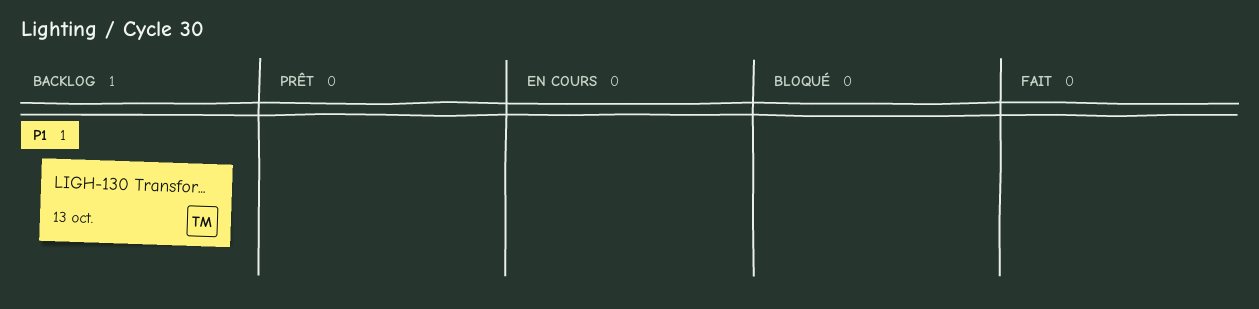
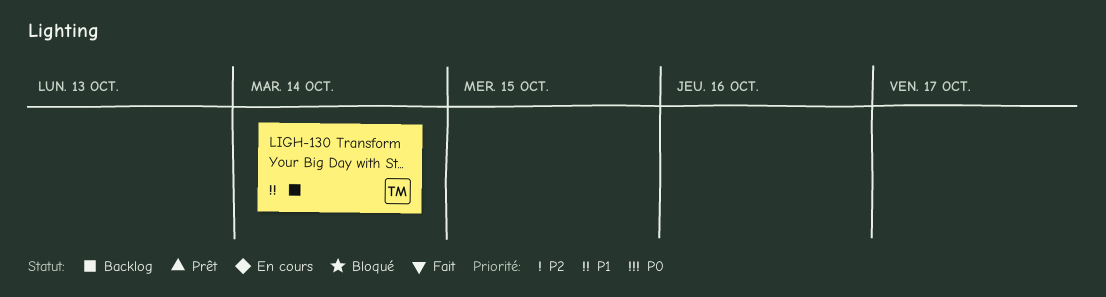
LIGH-130, due: Oct 13 -> Oct 14

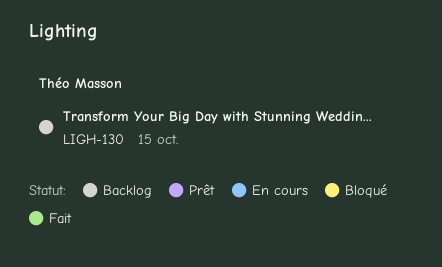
LIGH-130, due: Oct 14 -> Oct 15

